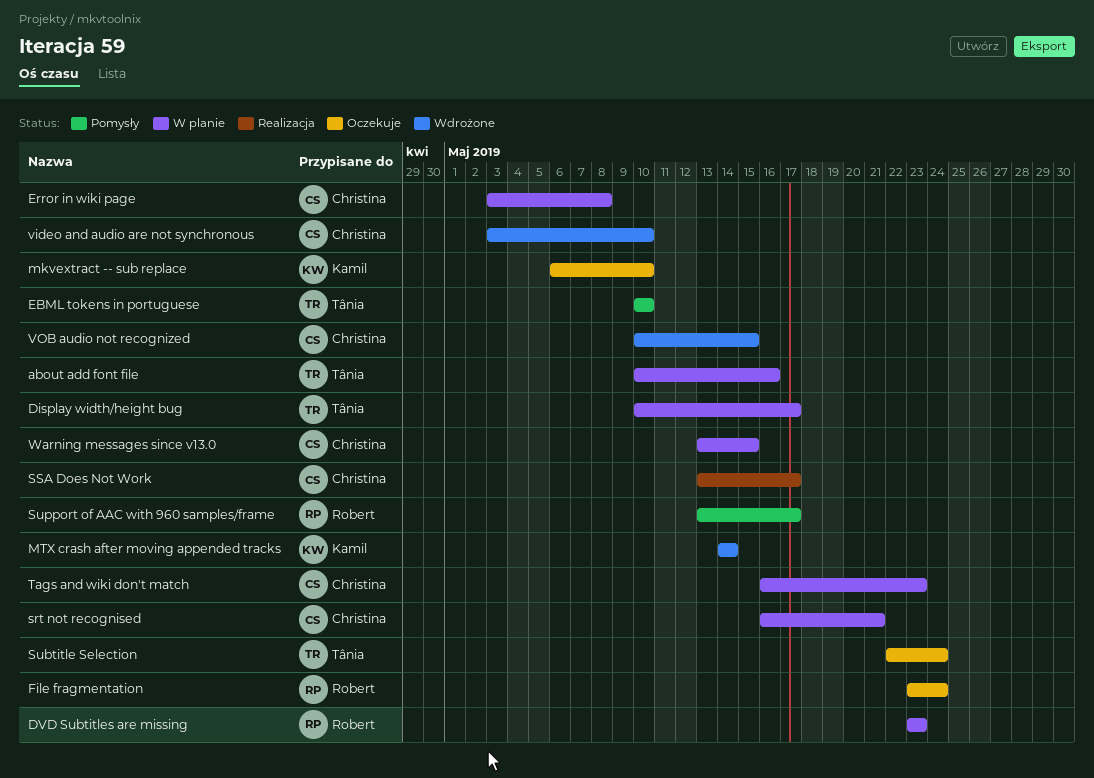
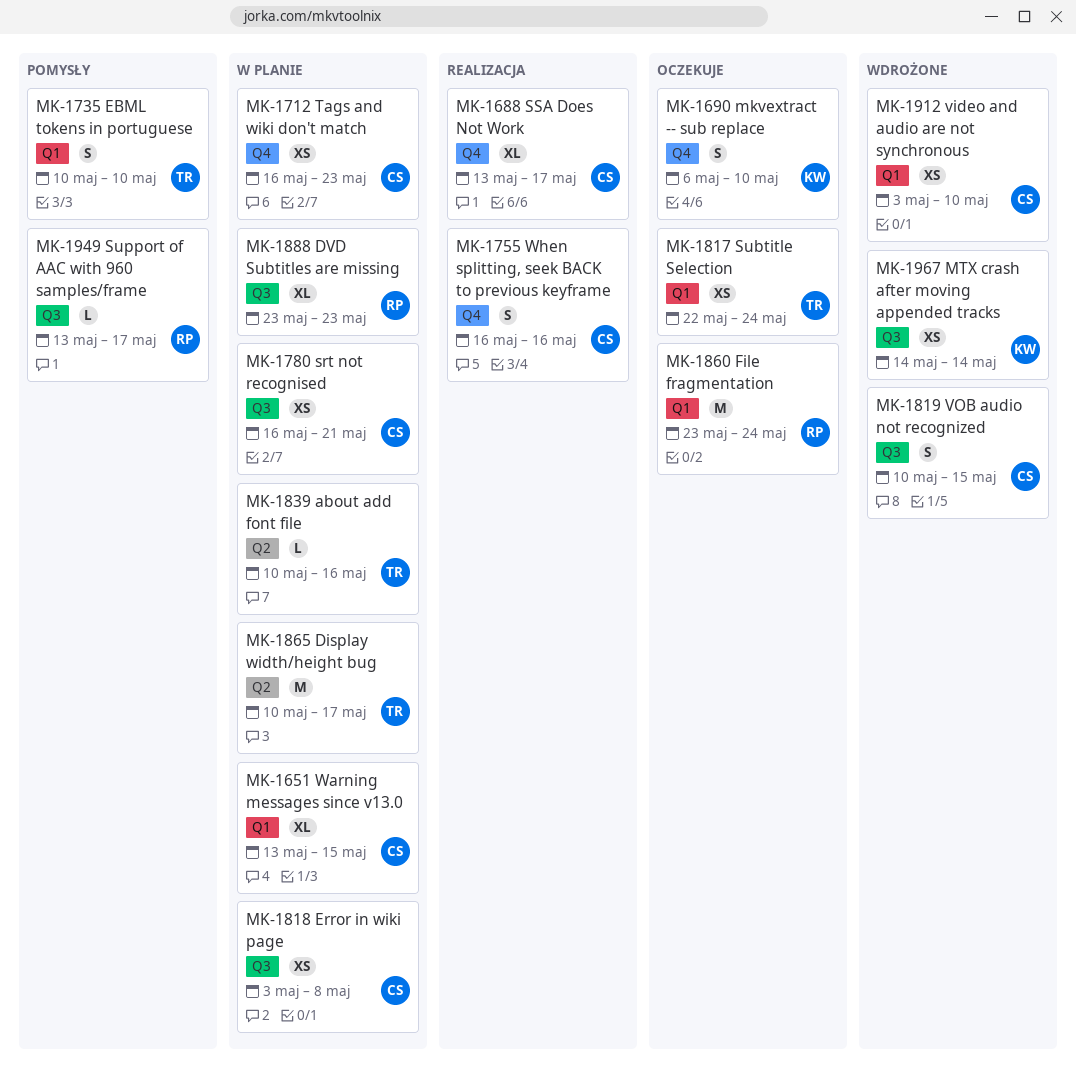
When splitting, seek BACK to previous keyframe: none -> present

